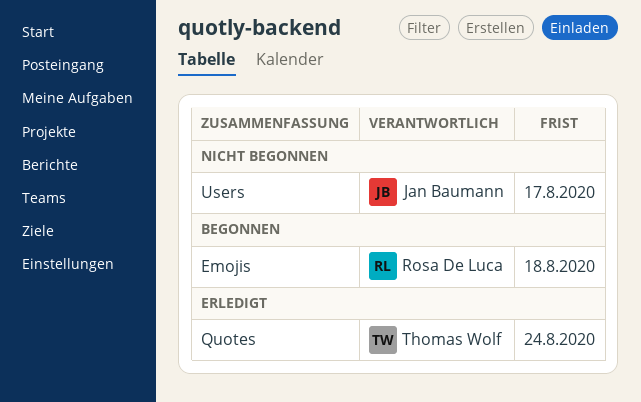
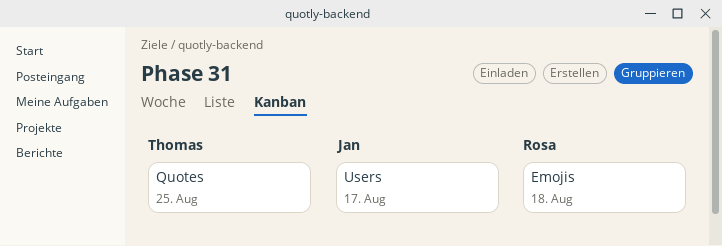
Quotes, due: Aug 24 -> Aug 25

